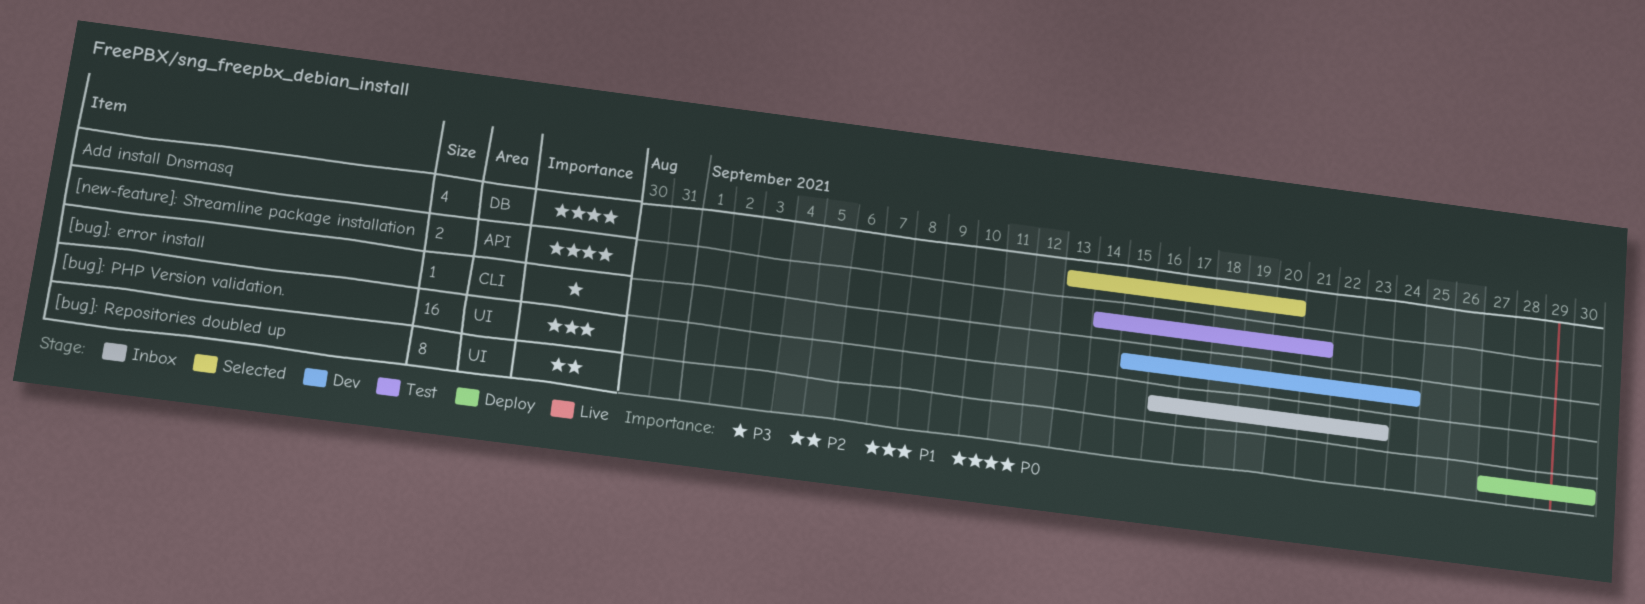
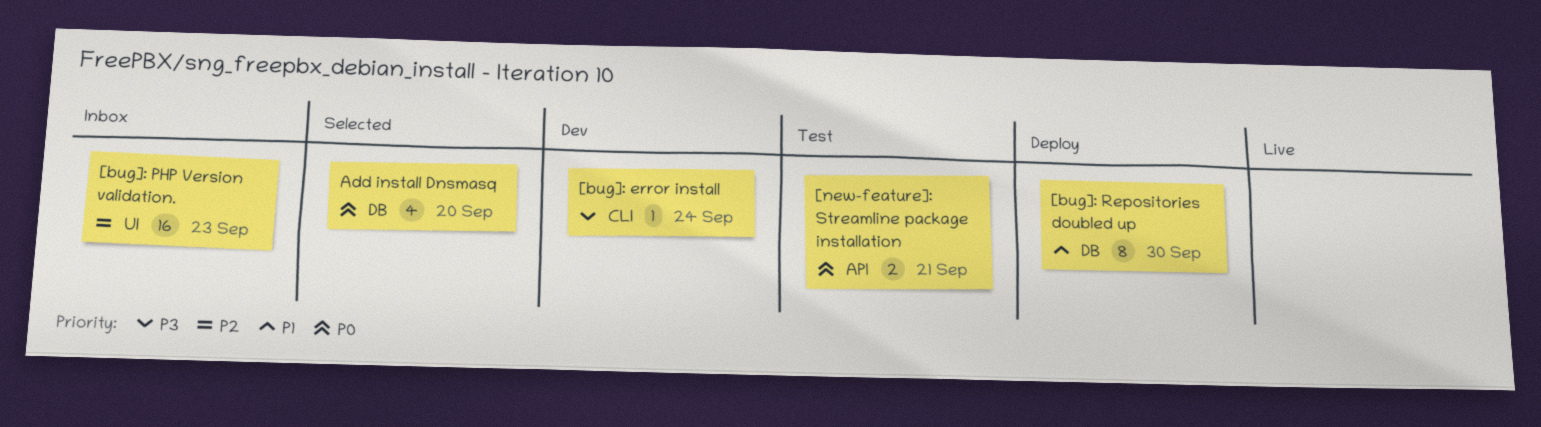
[bug]: PHP Version validation., priority: P1 -> P2
[bug]: Repositories doubled up, priority: P2 -> P1
[bug]: Repositories doubled up, label: UI -> DB

